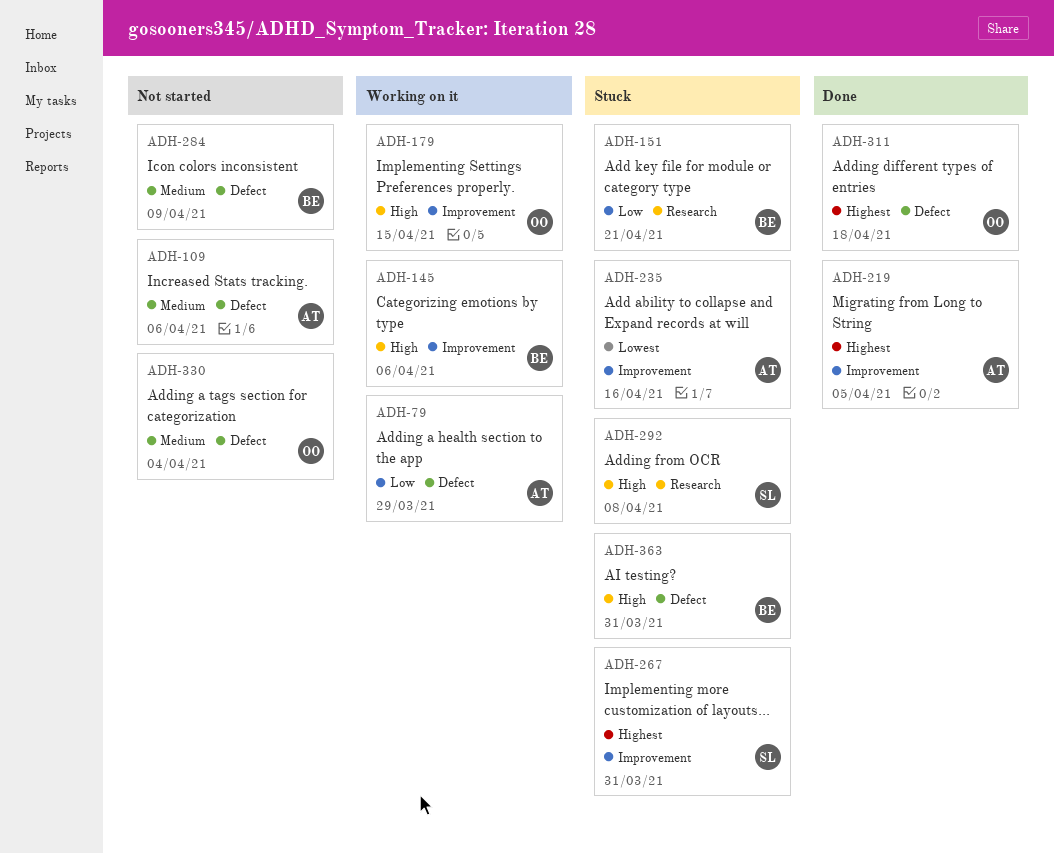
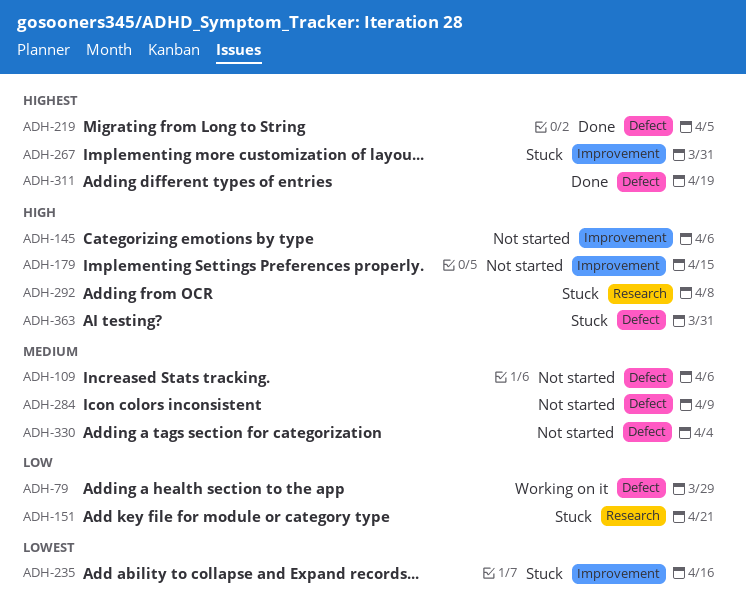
ADH-145, status: Working on it -> Not started
ADH-179, status: Working on it -> Not started
ADH-219, label: Improvement -> Defect
ADH-311, due: Apr 18 -> Apr 19

